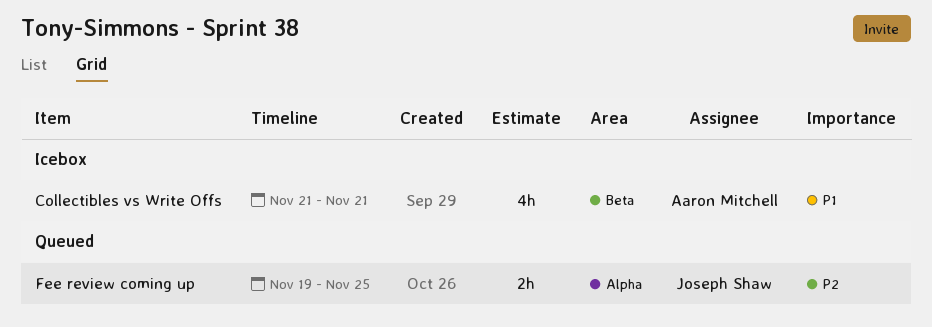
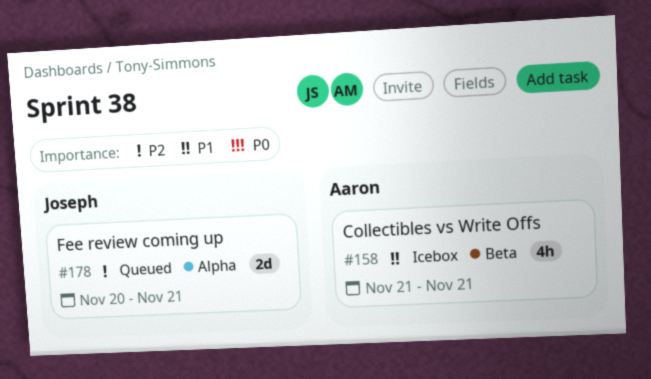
Fee review coming up, estimate: 2h -> 2d
Fee review coming up, start: Nov 19 -> Nov 20
Fee review coming up, due: Nov 25 -> Nov 21

